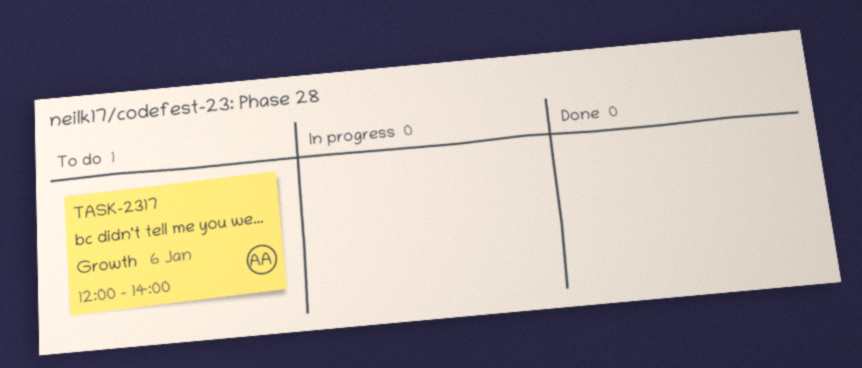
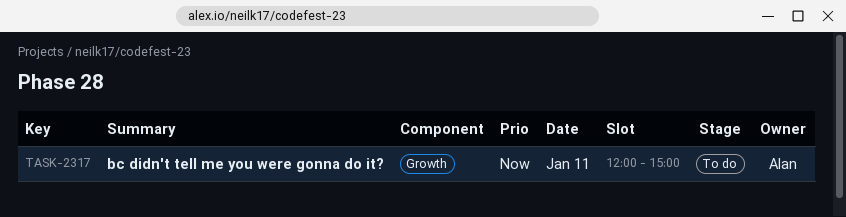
TASK-2317, day: Jan 6 -> Jan 11
TASK-2317, ends: 14:00 -> 15:00

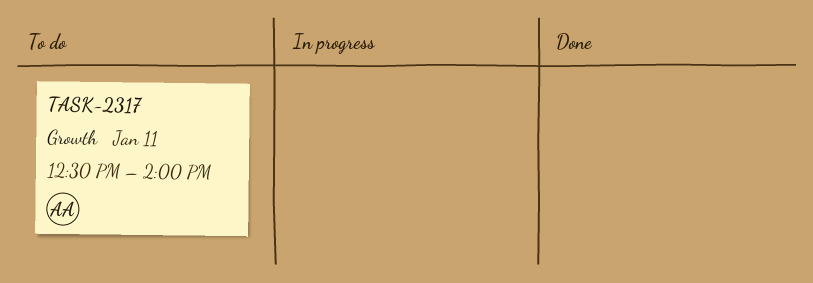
TASK-2317, begins: 12:00 -> 12:30
TASK-2317, ends: 15:00 -> 14:00

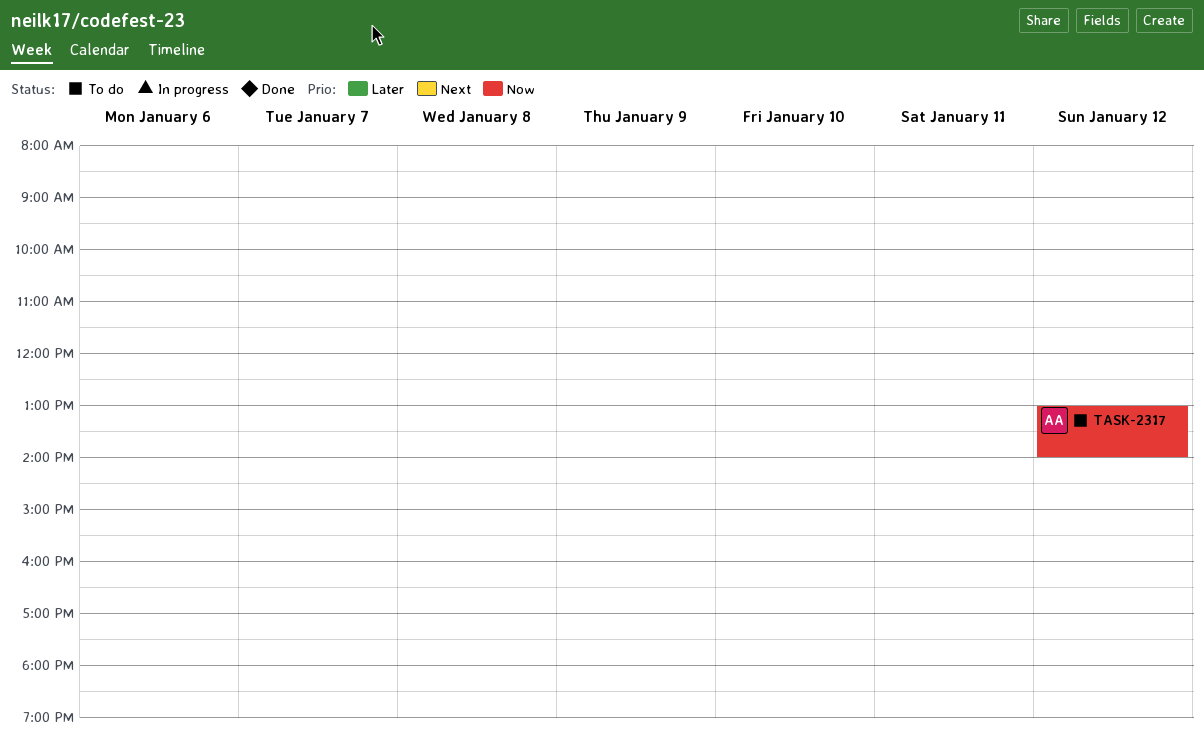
TASK-2317, day: Jan 11 -> Jan 12
TASK-2317, begins: 12:30 -> 13:00

